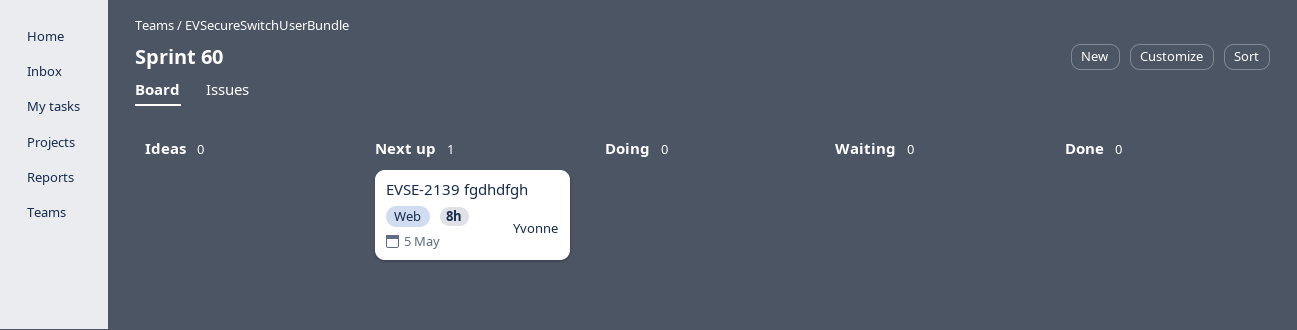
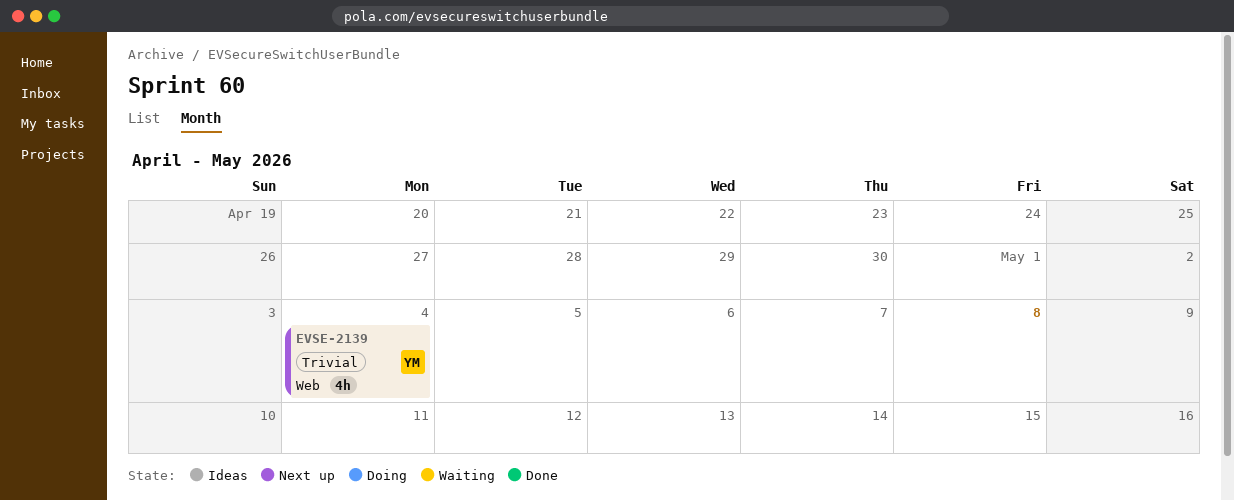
EVSE-2139, estimate: 8h -> 4h
EVSE-2139, due: May 5 -> May 4

